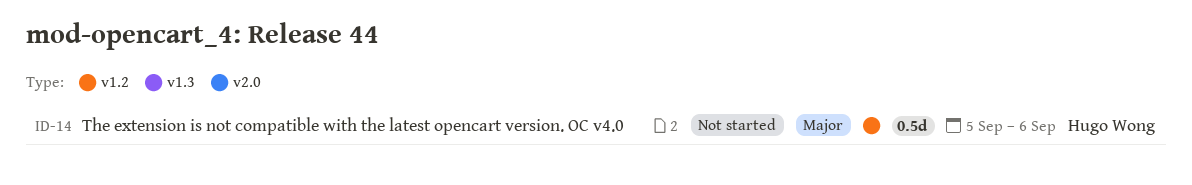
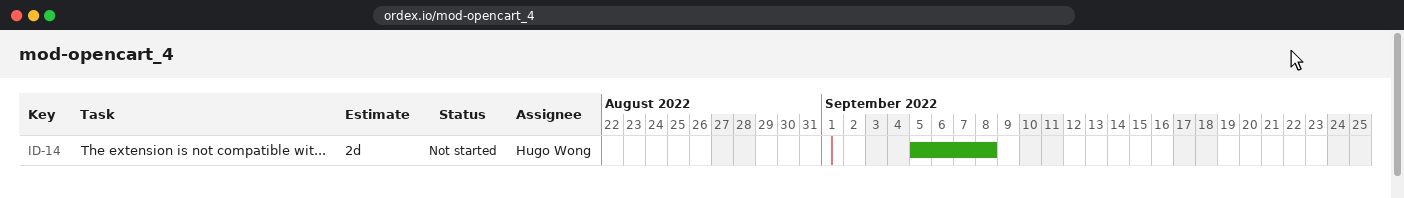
ID-14, estimate: 0.5d -> 2d
ID-14, due: Sep 6 -> Sep 8

